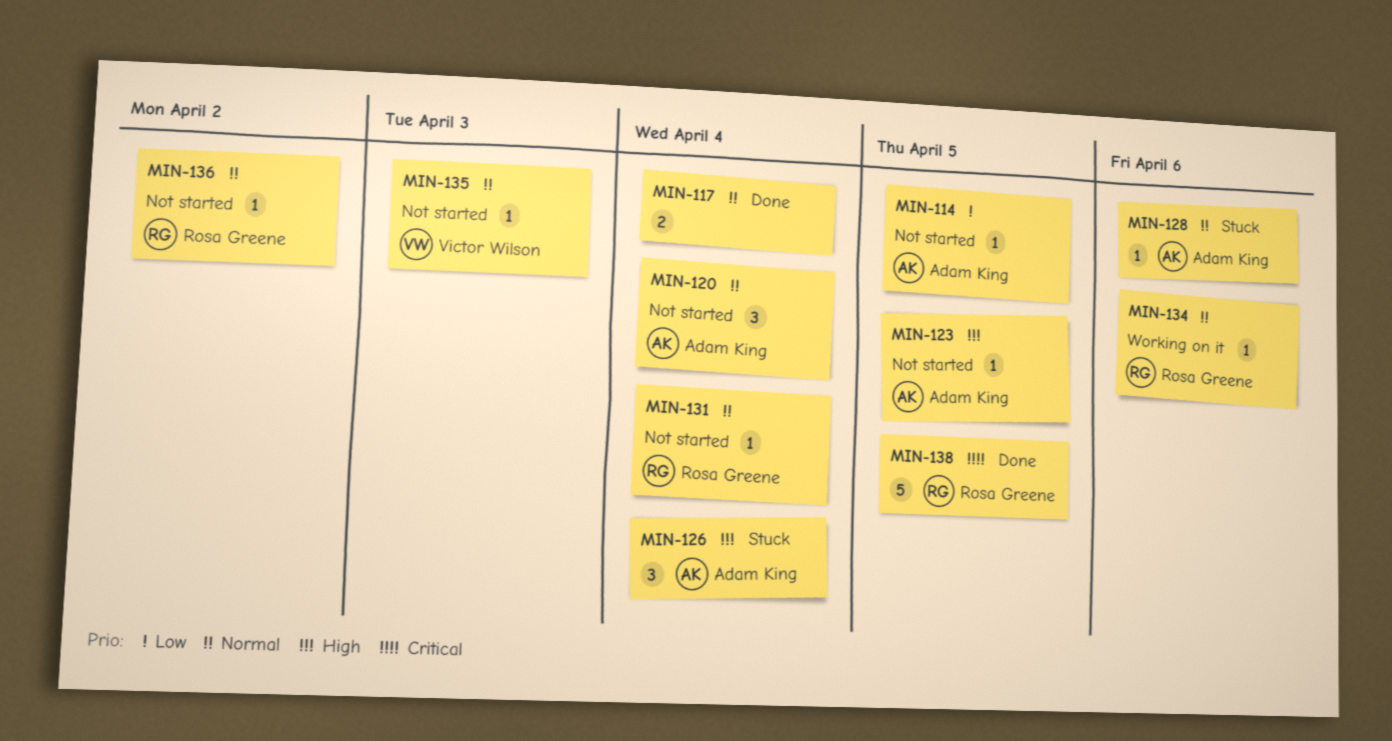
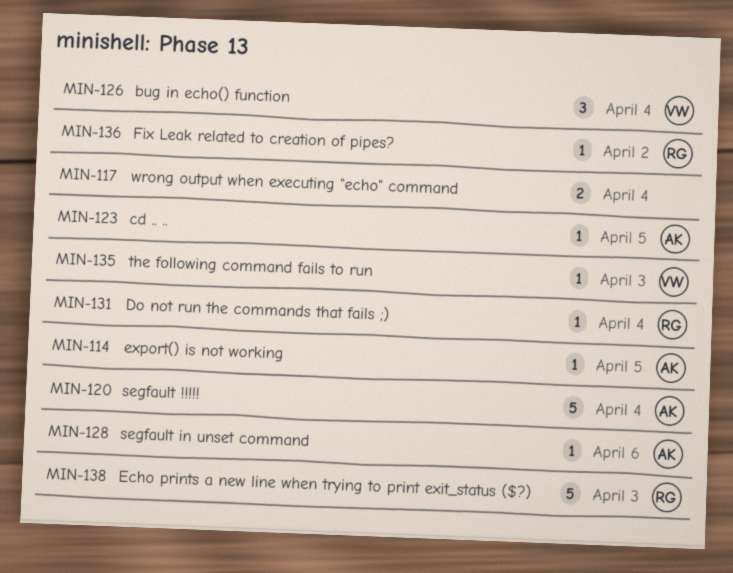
MIN-120, estimate: 3 -> 5
MIN-126, owner: Adam King -> Victor Wilson
MIN-134: present -> none
MIN-138, due: Apr 5 -> Apr 3

